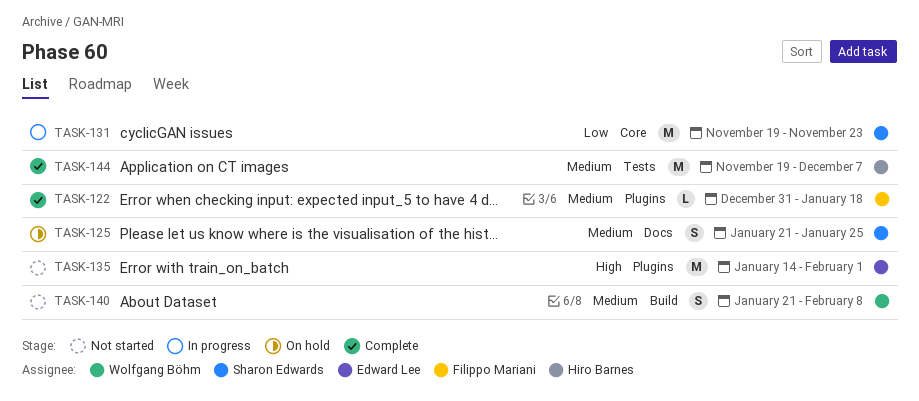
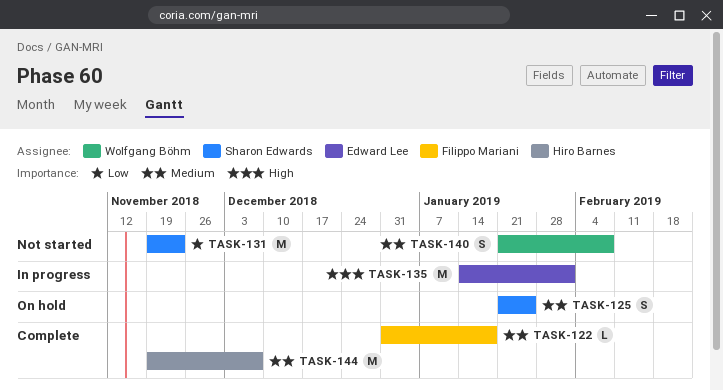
TASK-131, status: In progress -> Not started
TASK-135, status: Not started -> In progress

